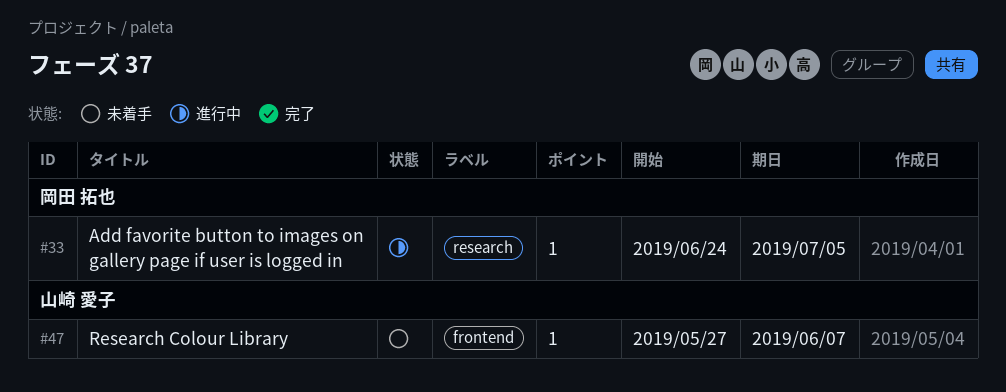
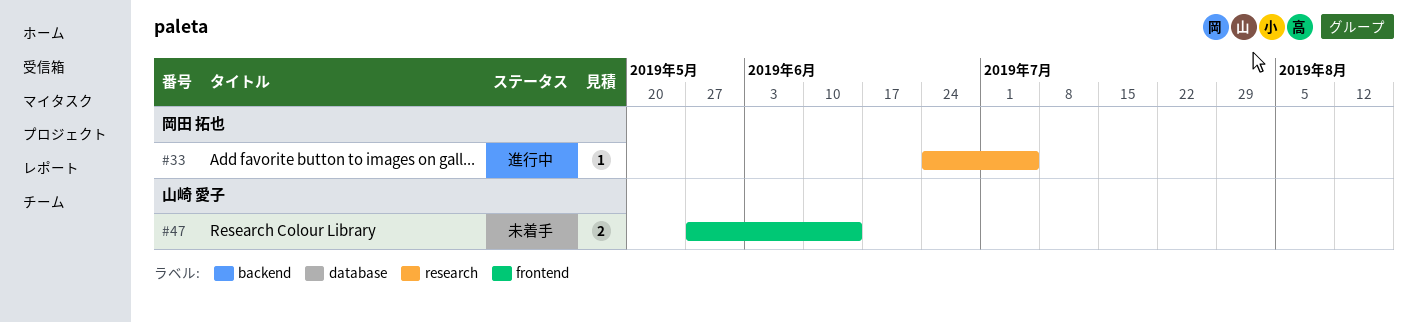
#47, estimate: 1 -> 2
#47, due: Jun 7 -> Jun 14

